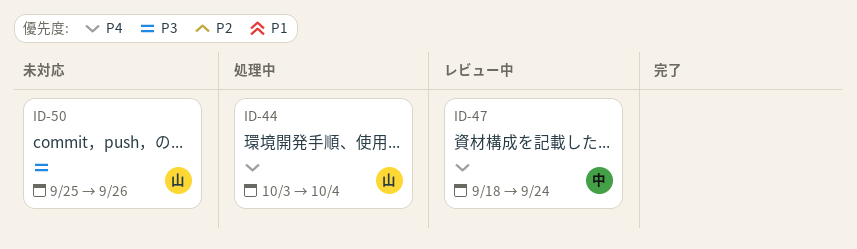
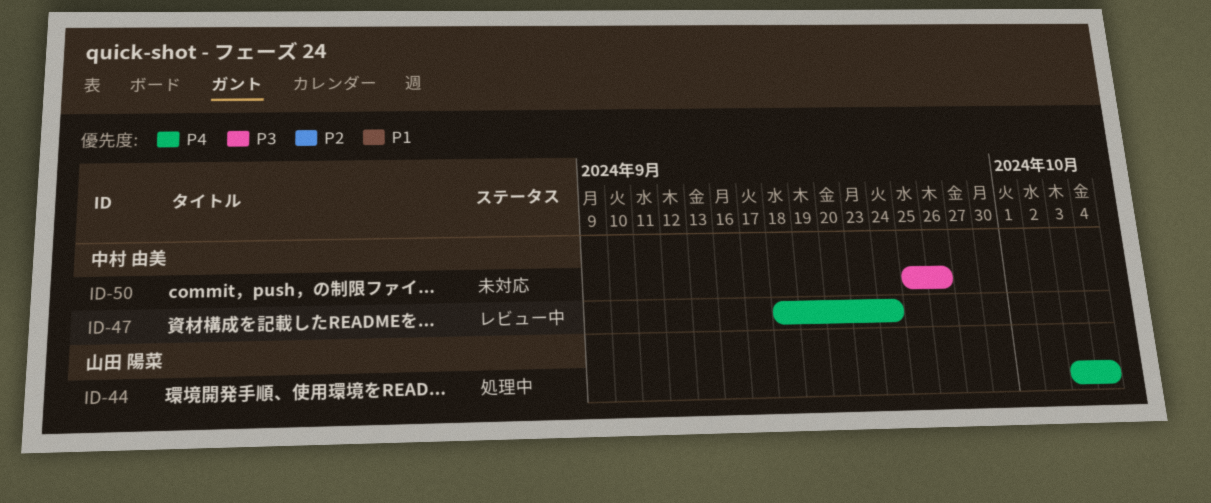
ID-50, owner: 山田 陽菜 -> 中村 由美

